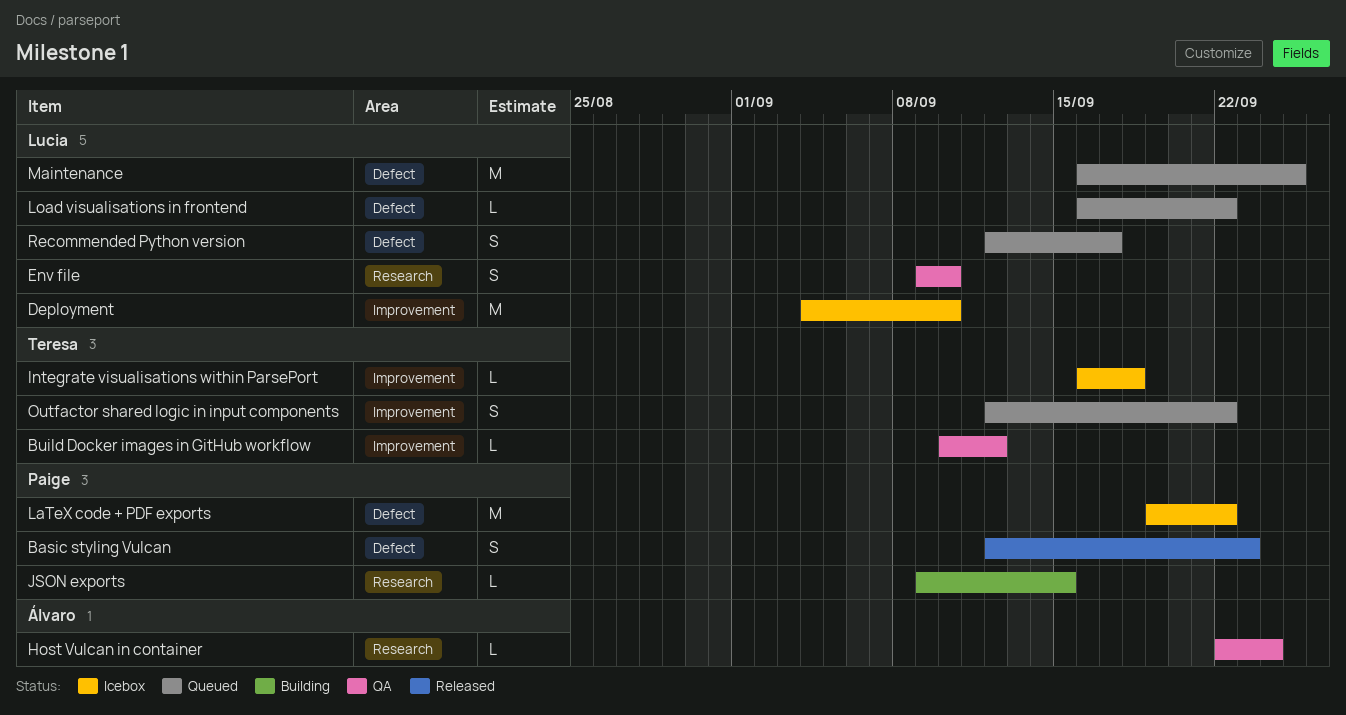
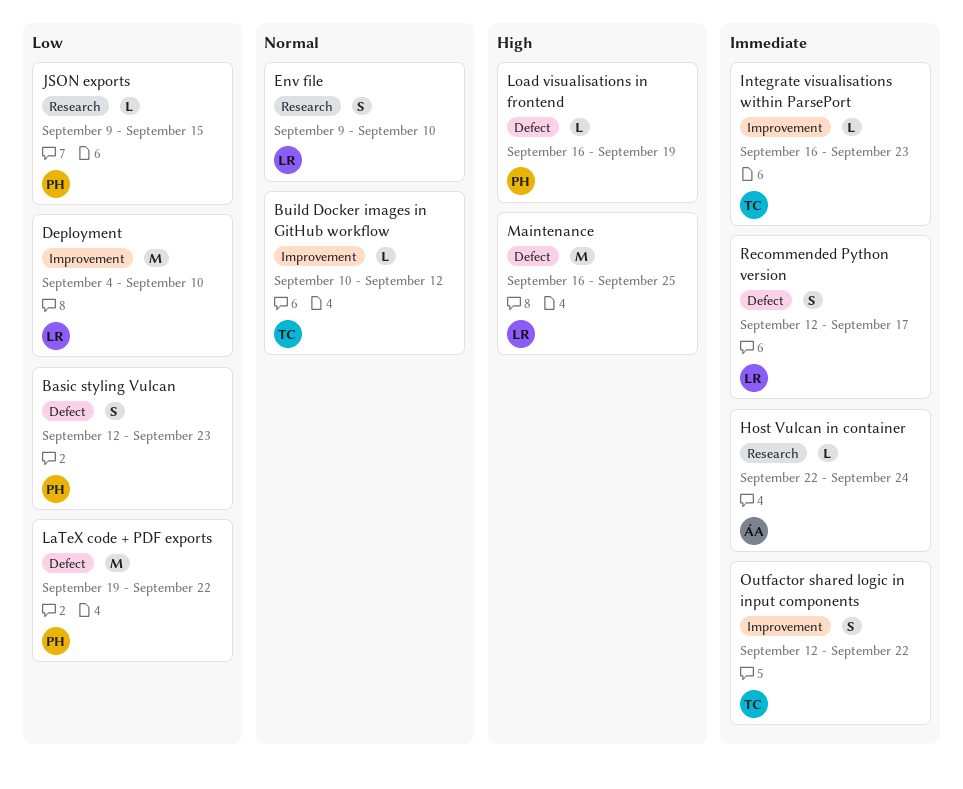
Integrate visualisations within ParsePort, due: Sep 18 -> Sep 23
Load visualisations in frontend, owner: Lucia -> Paige
Load visualisations in frontend, due: Sep 22 -> Sep 19

